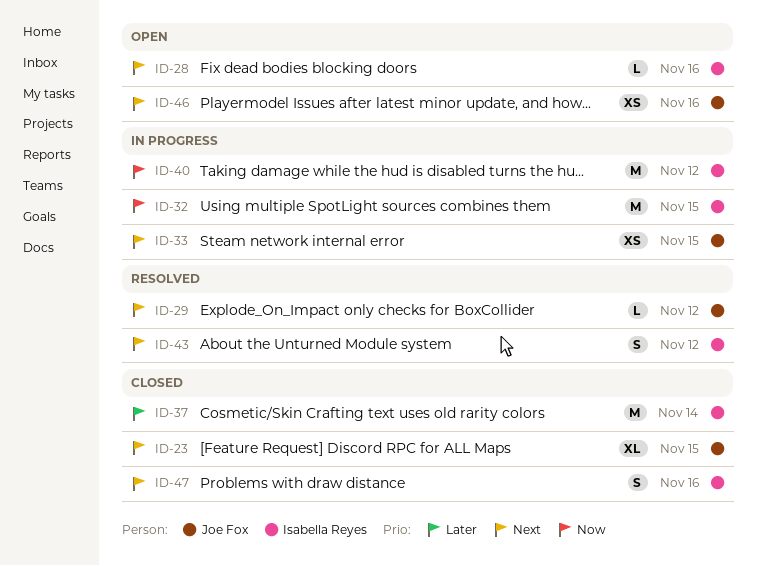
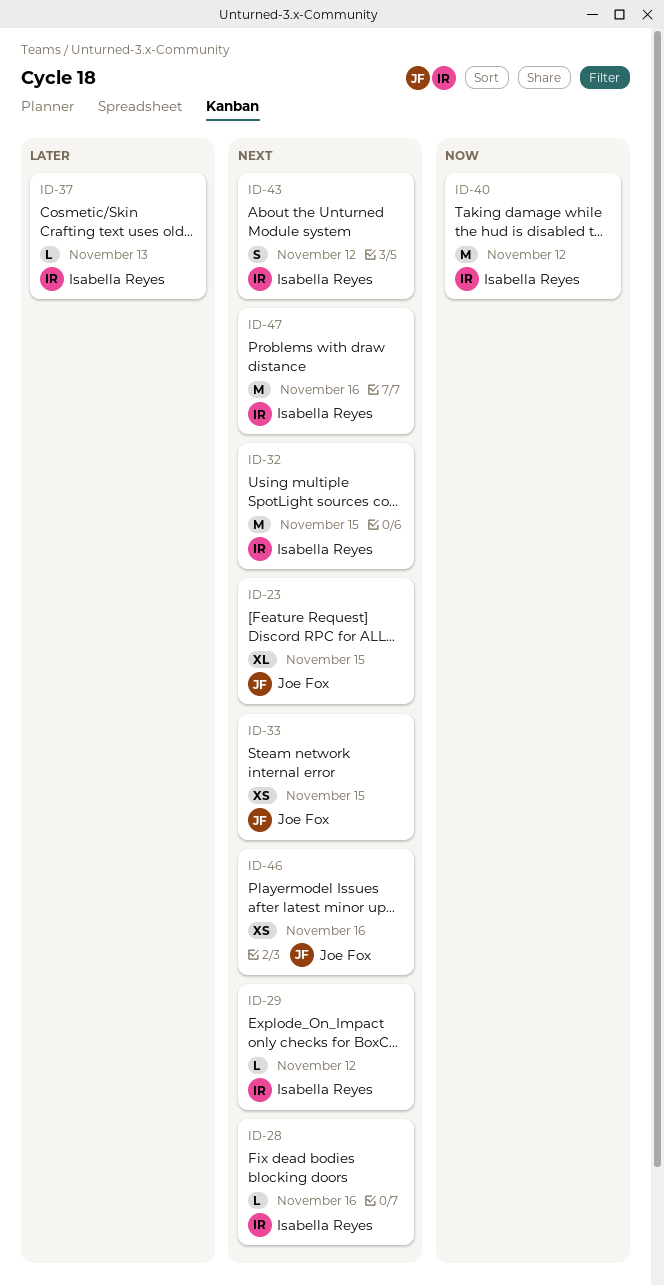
ID-29, owner: Joe Fox -> Isabella Reyes
ID-32, priority: Now -> Next
ID-37, estimate: M -> L
ID-37, day: Nov 14 -> Nov 13
ID-47, estimate: S -> M

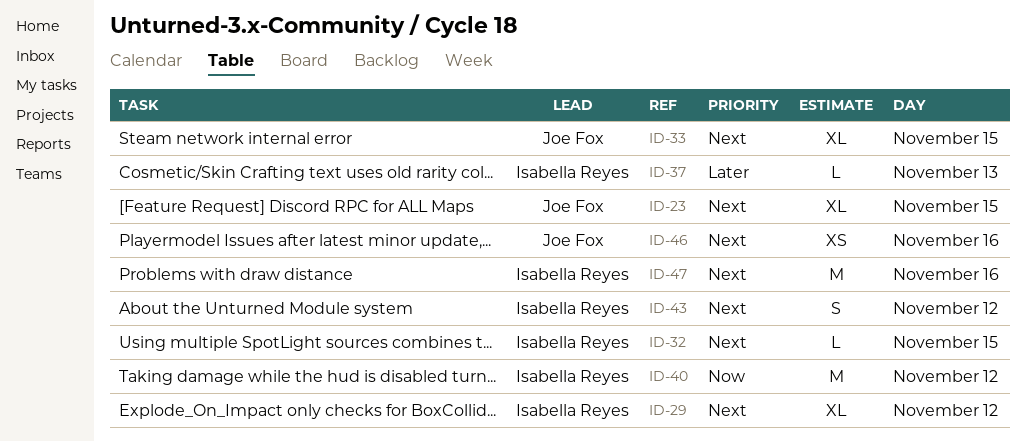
ID-28: present -> none
ID-29, estimate: L -> XL
ID-32, estimate: M -> L
ID-33, estimate: XS -> XL

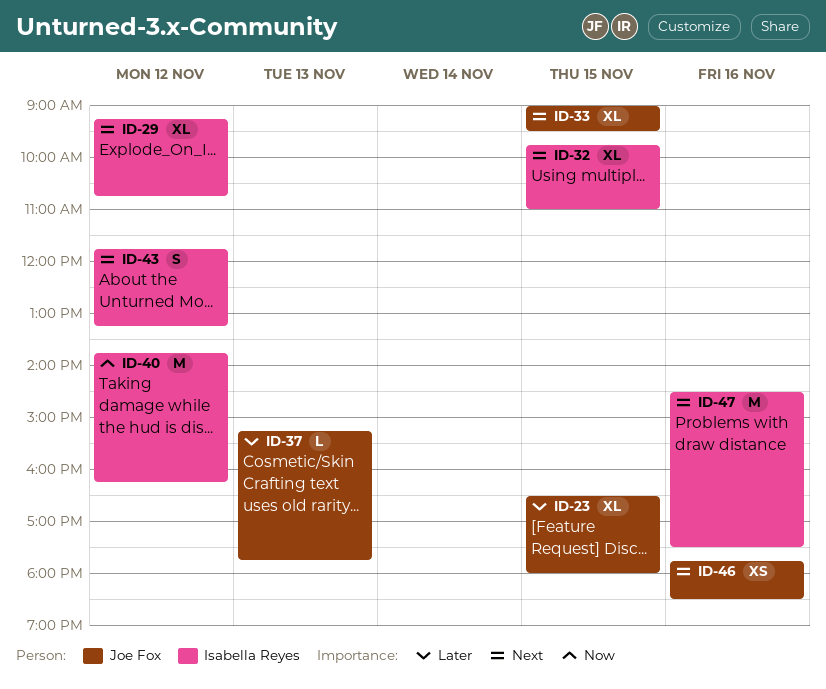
ID-23, priority: Next -> Later
ID-32, estimate: L -> XL
ID-37, owner: Isabella Reyes -> Joe Fox

